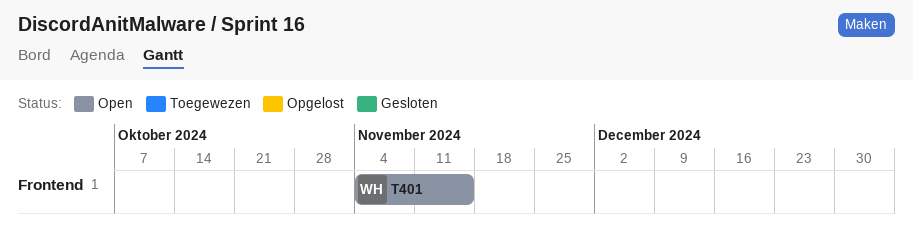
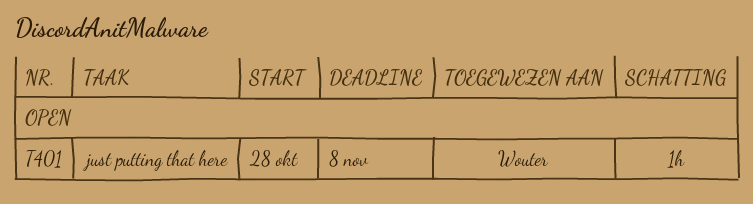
T401, start: Nov 4 -> Oct 28
T401, due: Nov 15 -> Nov 8

